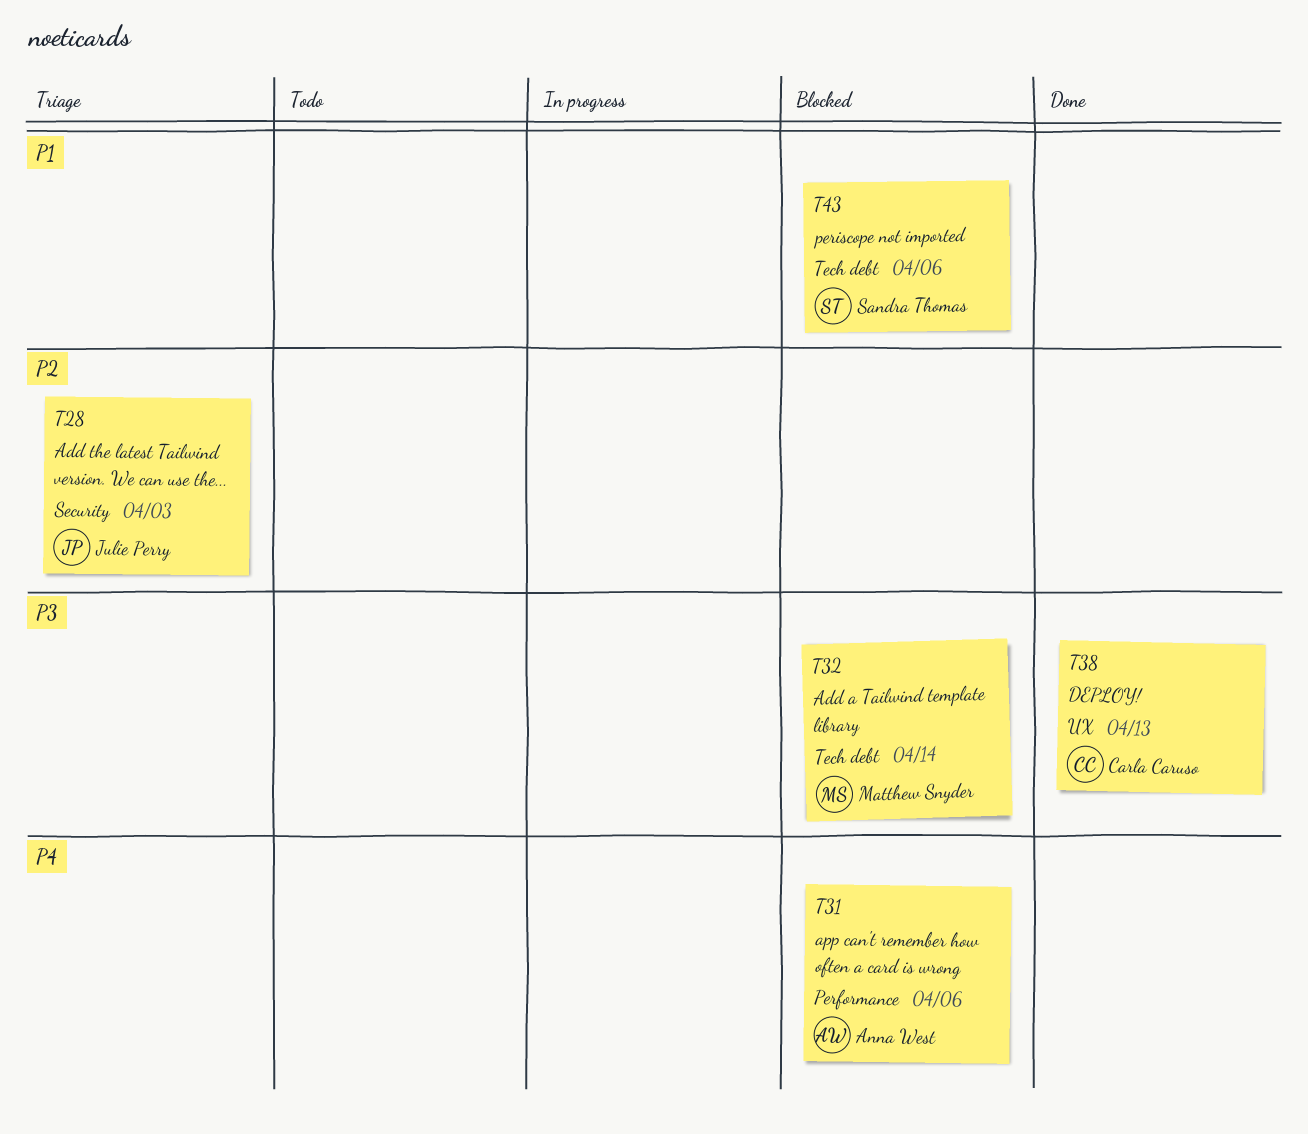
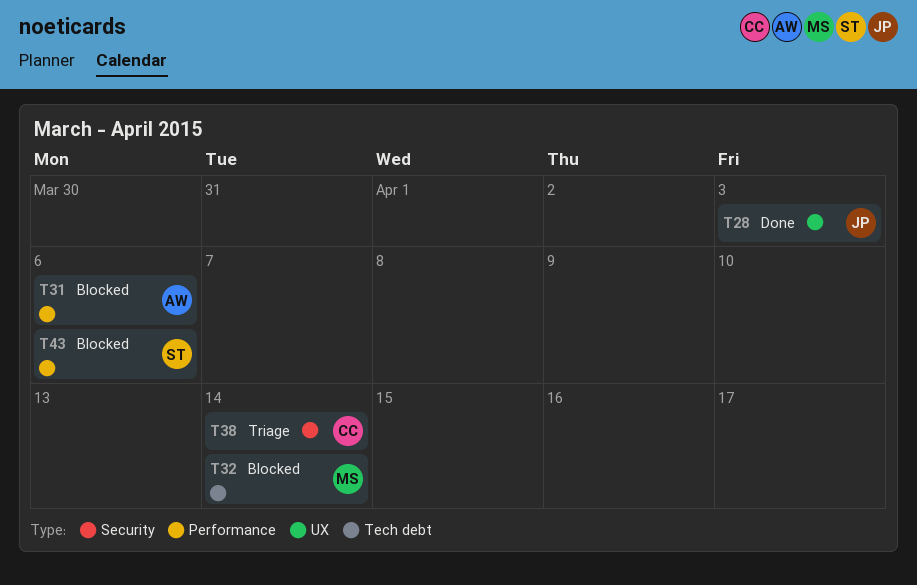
T28, status: Triage -> Done
T28, label: Security -> UX
T38, status: Done -> Triage
T38, label: UX -> Security
T38, due: Apr 13 -> Apr 14
T43, label: Tech debt -> Performance

